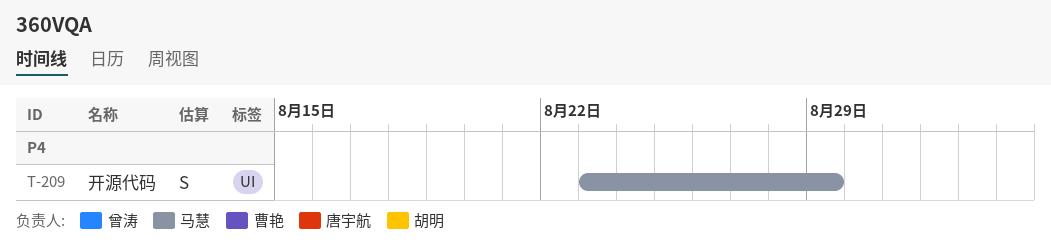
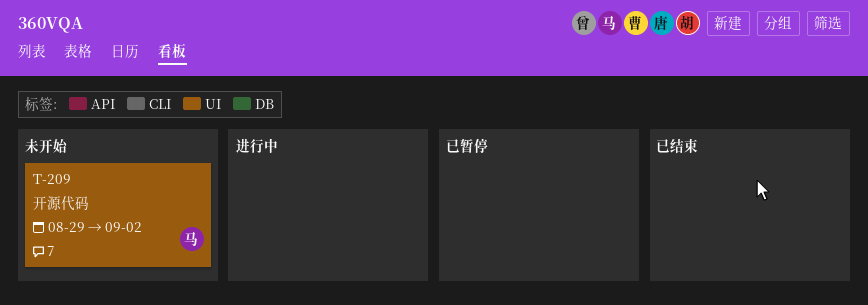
T-209, start: Aug 23 -> Aug 29
T-209, due: Aug 29 -> Sep 2

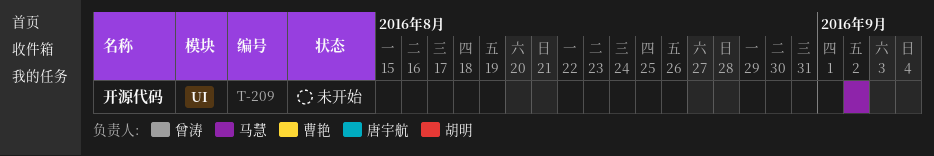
T-209, start: Aug 29 -> Sep 2

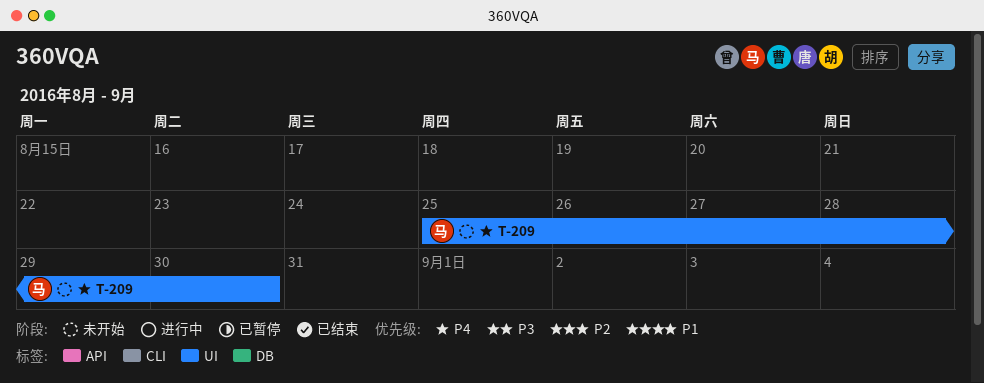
T-209, start: Sep 2 -> Aug 25
T-209, due: Sep 2 -> Aug 30

